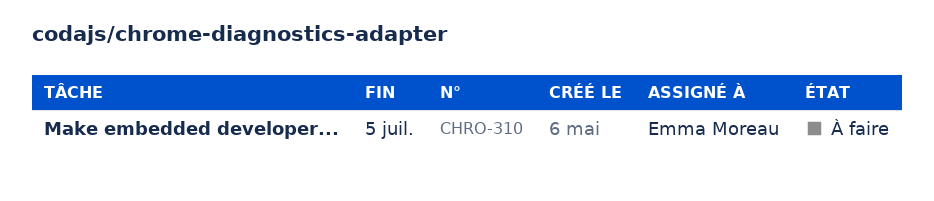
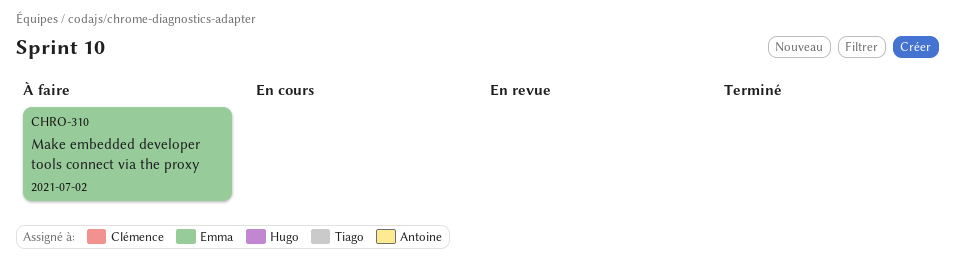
CHRO-310, due: Jul 5 -> Jul 2

